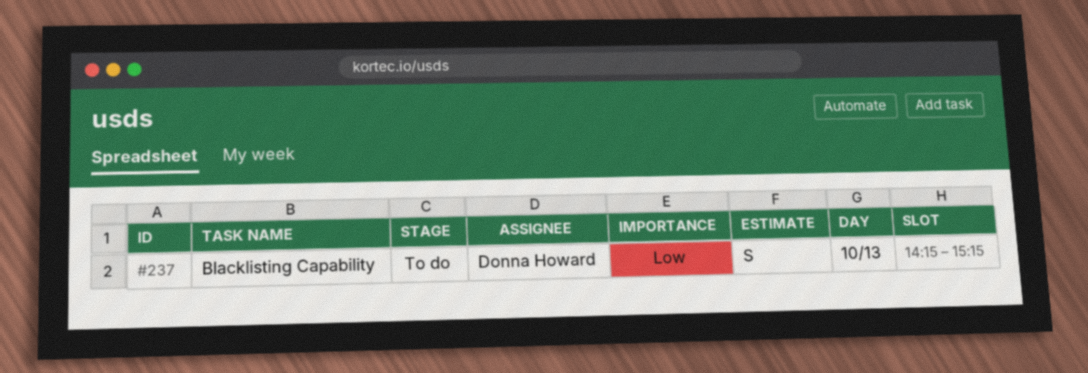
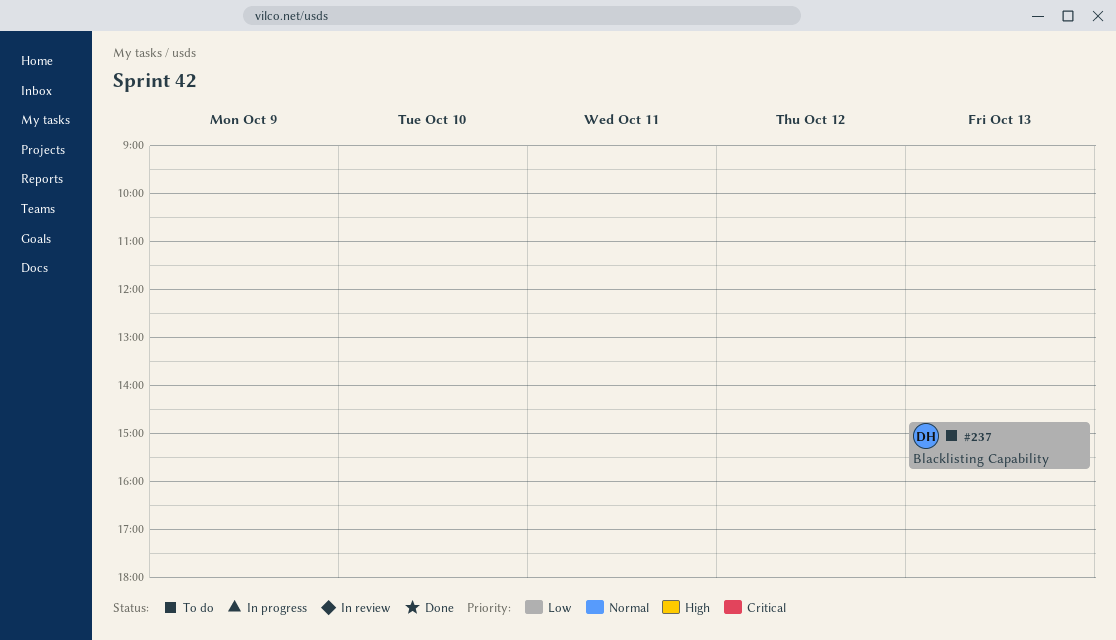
#237, begins: 14:15 -> 14:45
#237, ends: 15:15 -> 15:45

